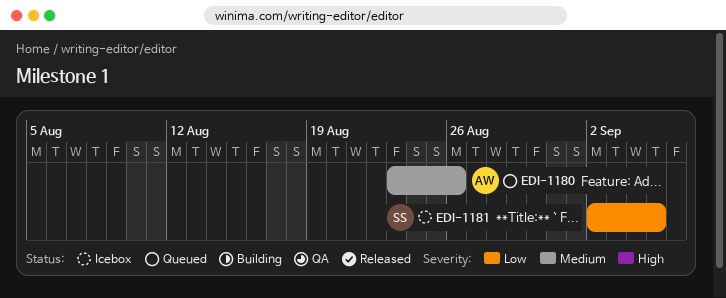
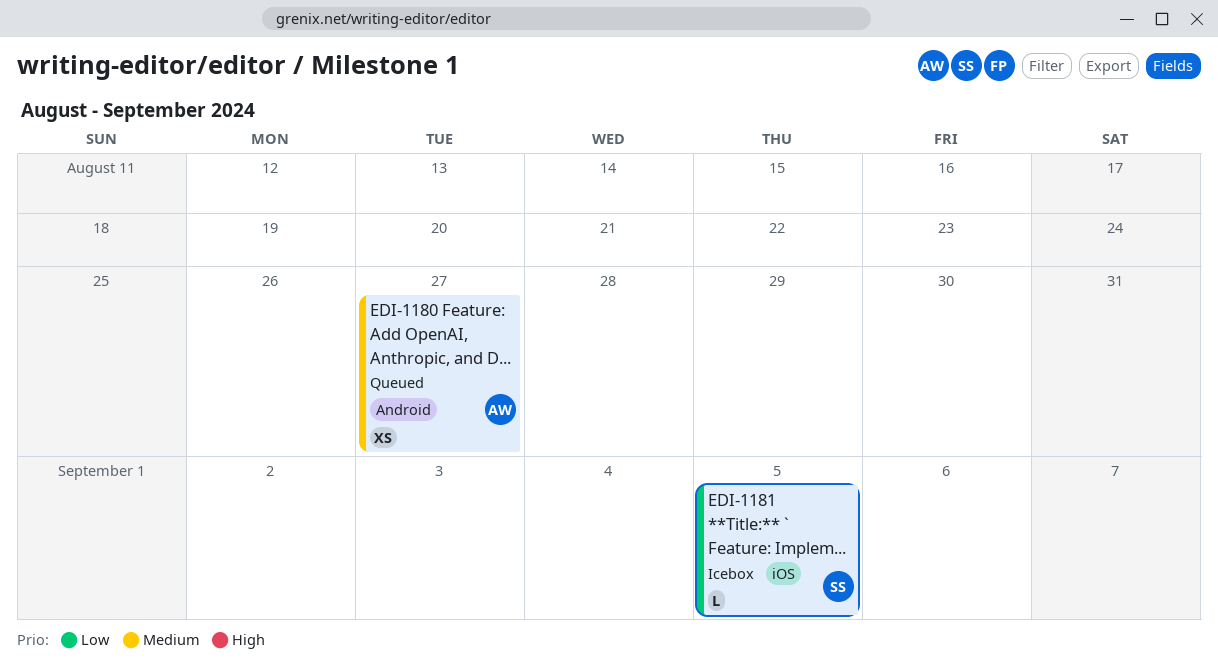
EDI-1180, due: Aug 26 -> Aug 27

